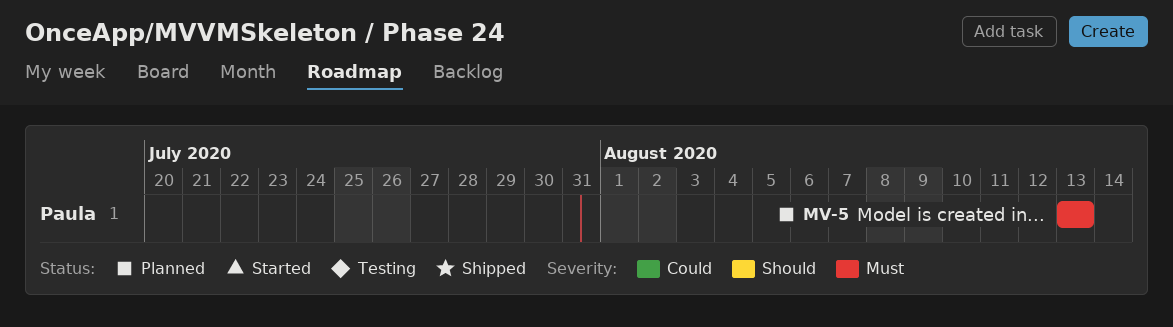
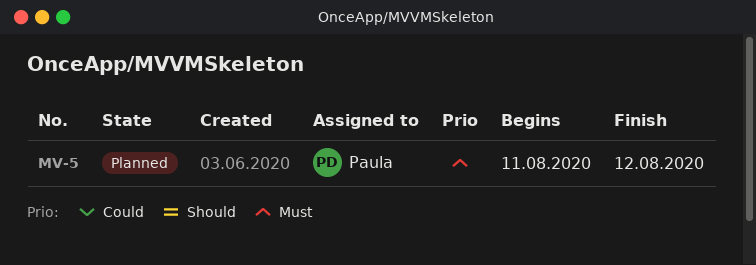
MV-5, start: Aug 13 -> Aug 11
MV-5, due: Aug 13 -> Aug 12

